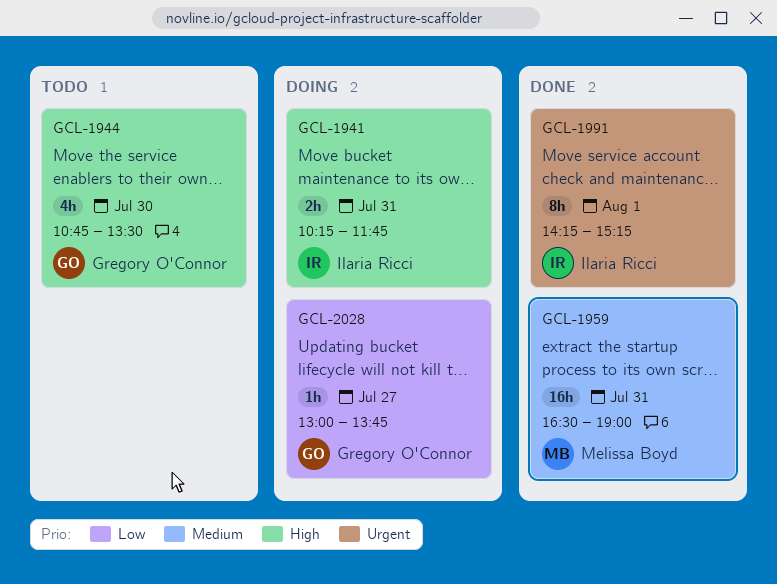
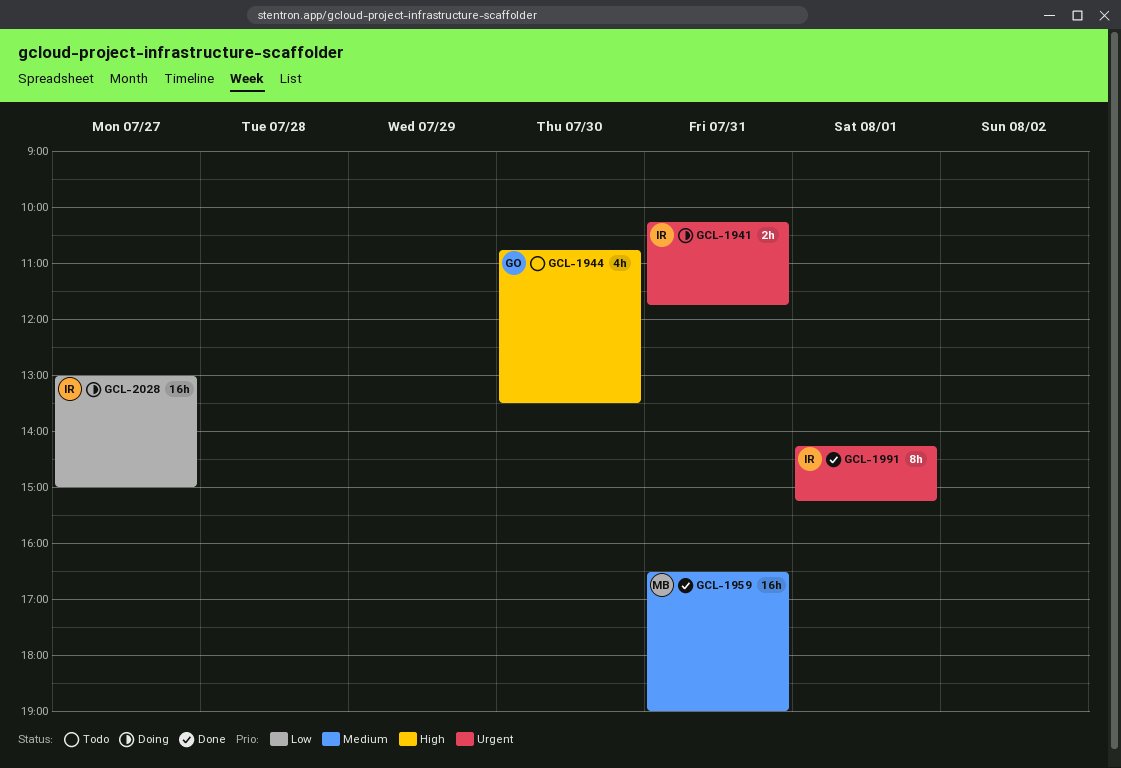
GCL-1941, priority: High -> Urgent
GCL-2028, owner: Gregory O'Connor -> Ilaria Ricci
GCL-2028, estimate: 1h -> 16h
GCL-2028, ends: 13:45 -> 15:00

